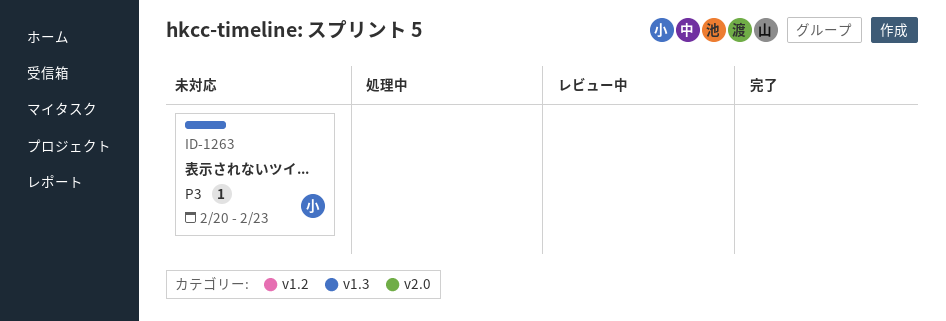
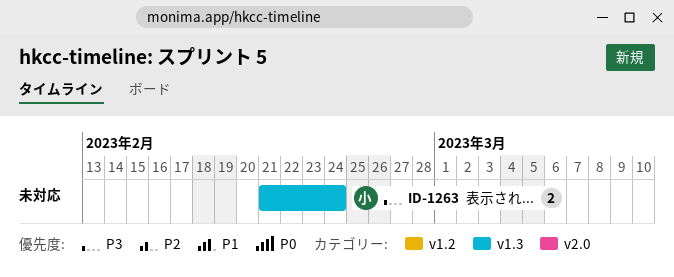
ID-1263, estimate: 1 -> 2
ID-1263, start: Feb 20 -> Feb 21
ID-1263, due: Feb 23 -> Feb 24

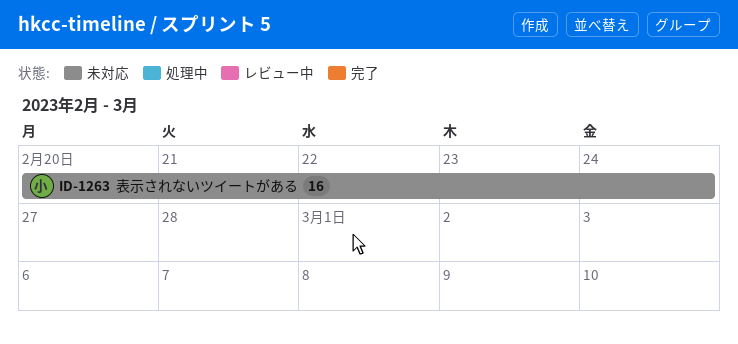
ID-1263, estimate: 2 -> 16
ID-1263, start: Feb 21 -> Feb 20

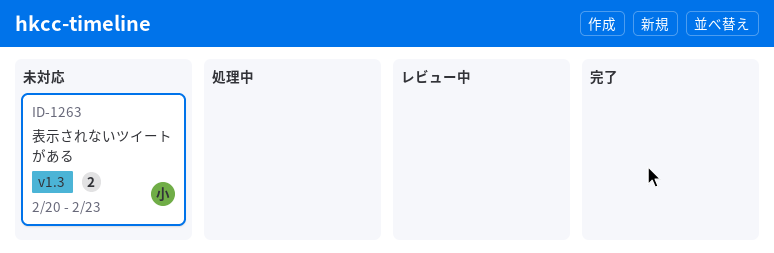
ID-1263, estimate: 16 -> 2
ID-1263, due: Feb 24 -> Feb 23

